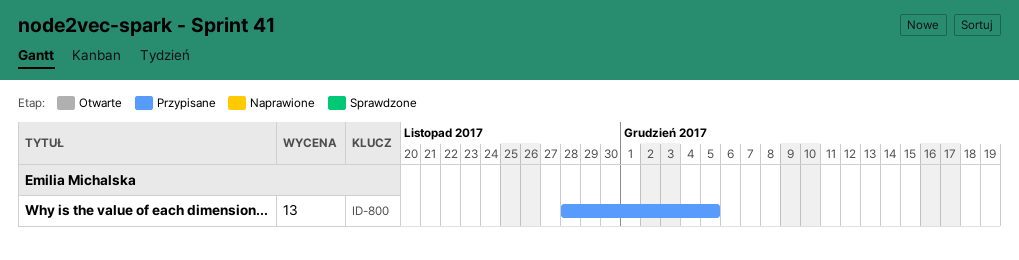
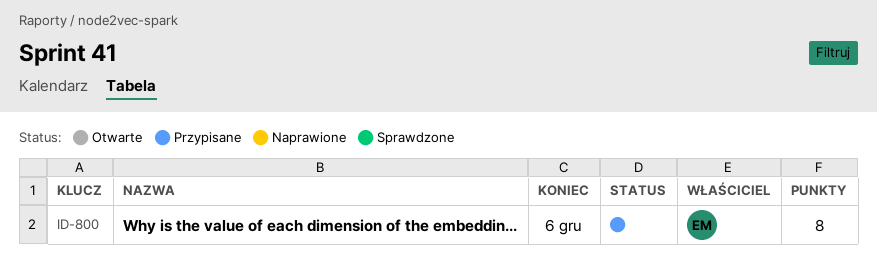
ID-800, estimate: 13 -> 8
ID-800, due: Dec 5 -> Dec 6

